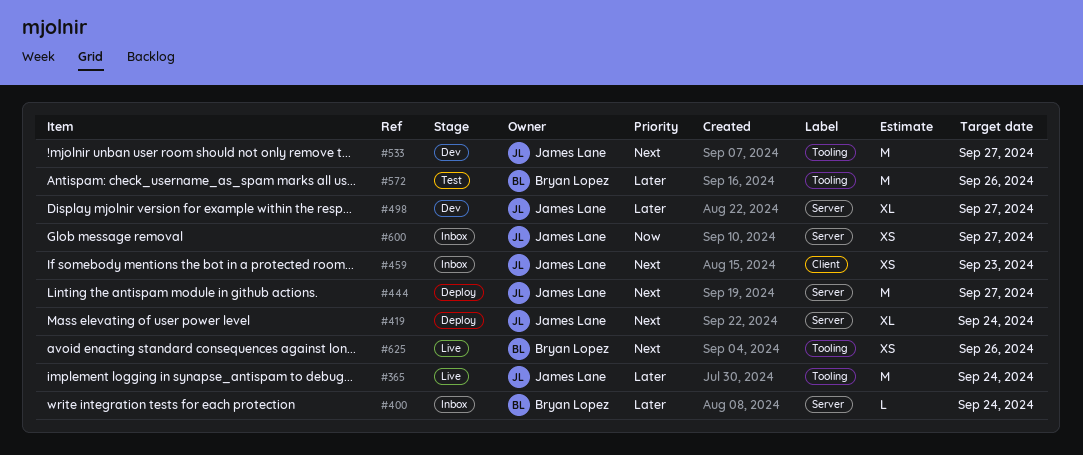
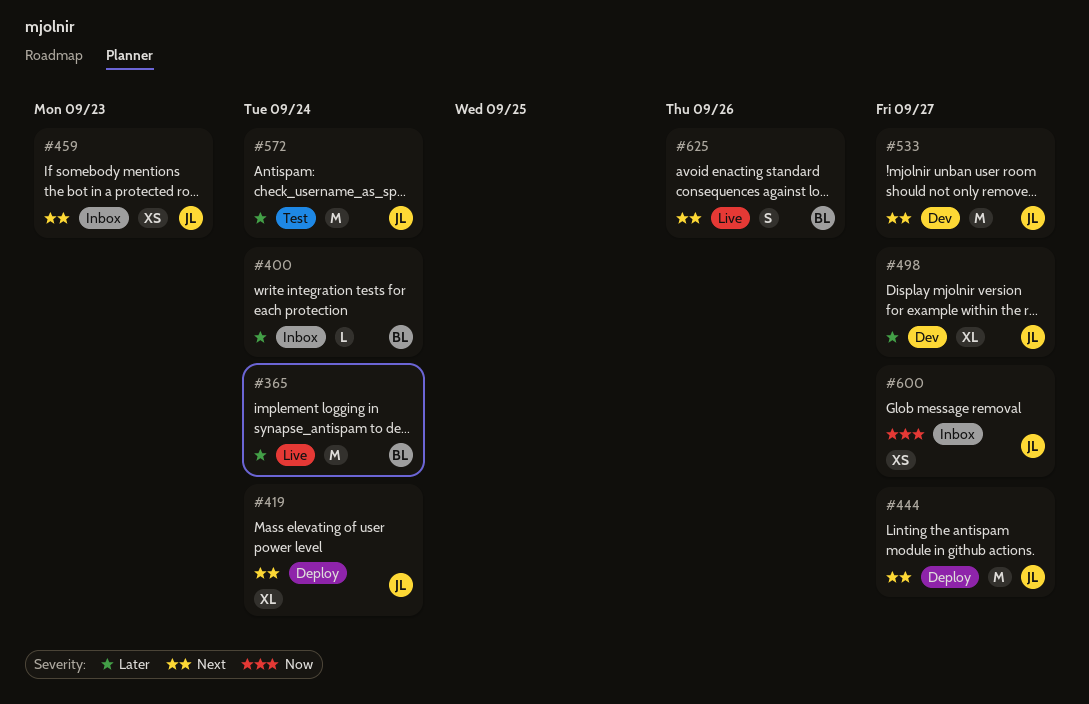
#365, owner: James Lane -> Bryan Lopez
#572, owner: Bryan Lopez -> James Lane
#572, due: Sep 26 -> Sep 24
#625, estimate: XS -> S

